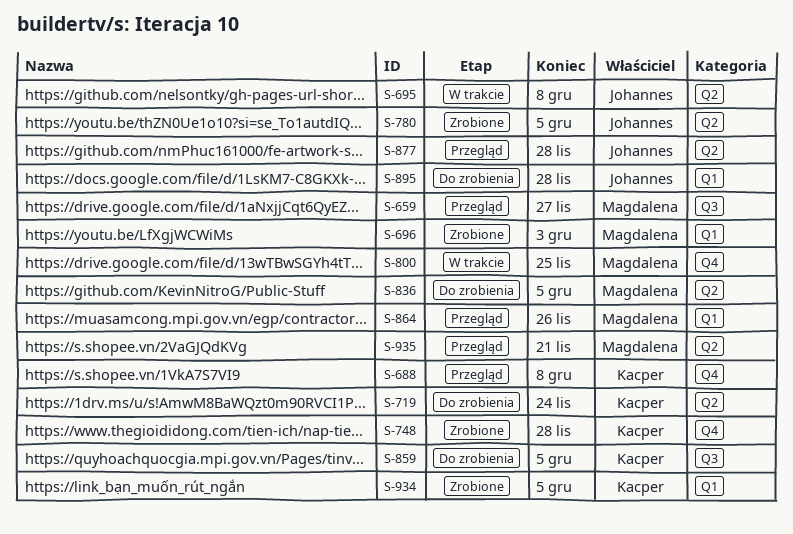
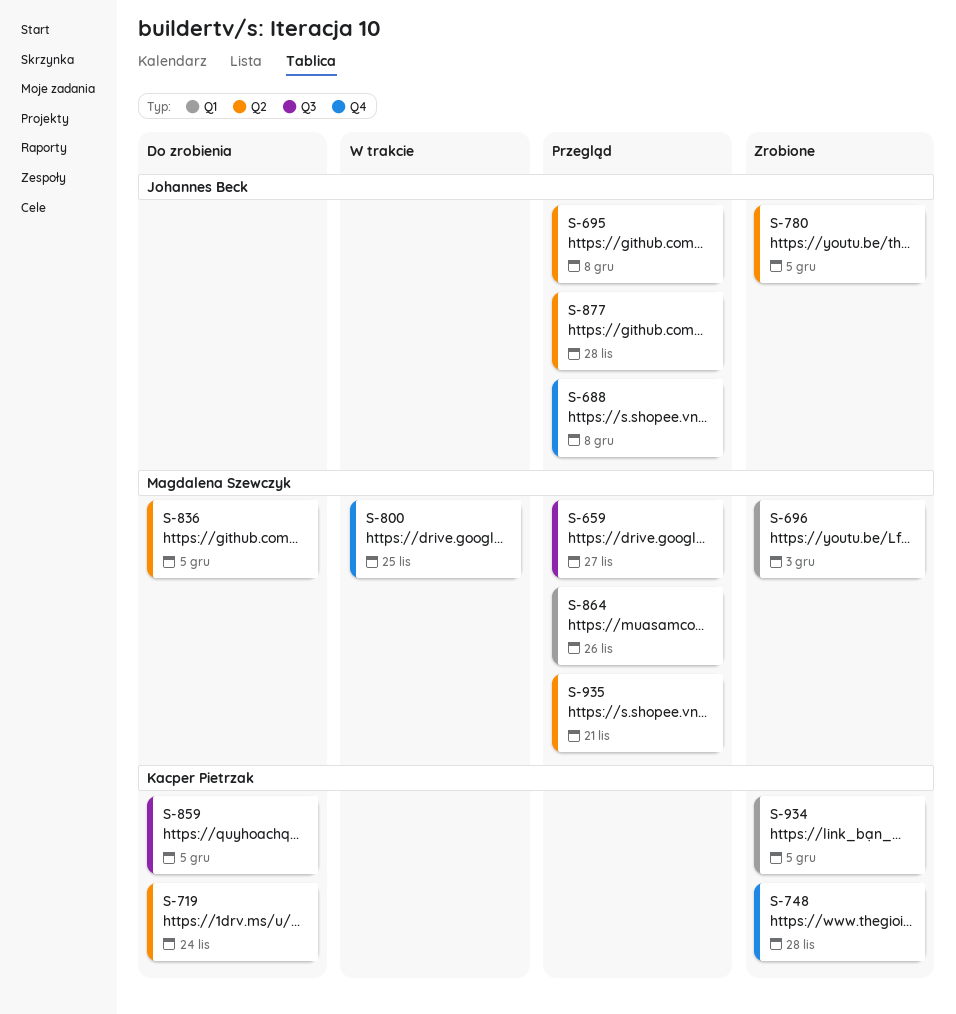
S-688, owner: Kacper Pietrzak -> Johannes Beck
S-695, status: W trakcie -> Przegląd
S-895: present -> none

